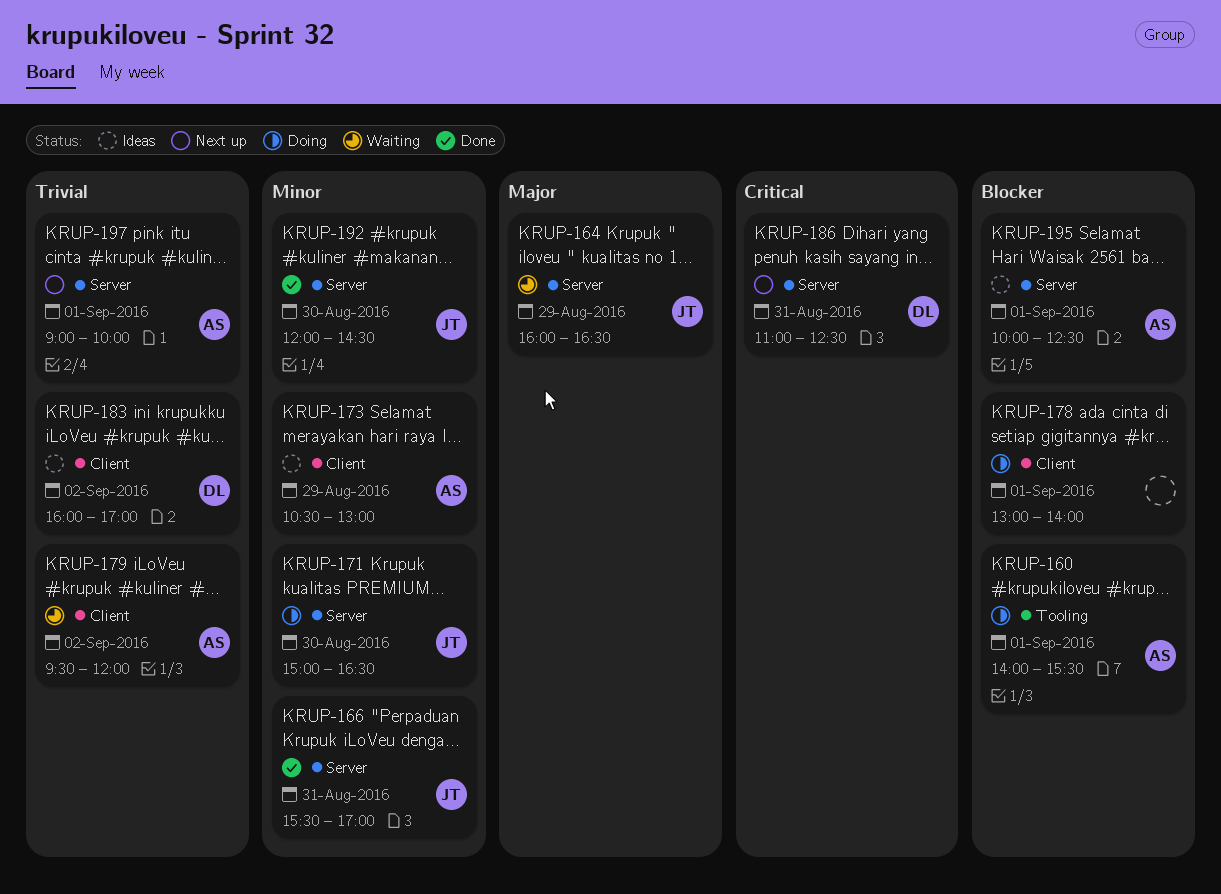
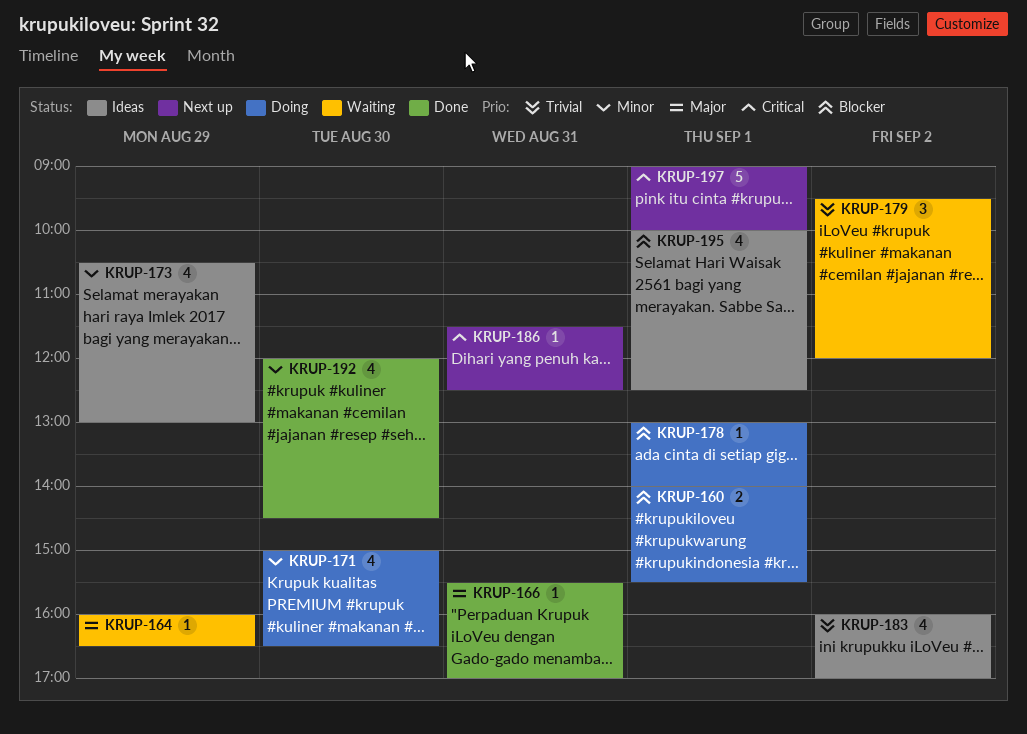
KRUP-166, priority: Minor -> Major
KRUP-186, begins: 11:00 -> 11:30
KRUP-197, priority: Trivial -> Critical

